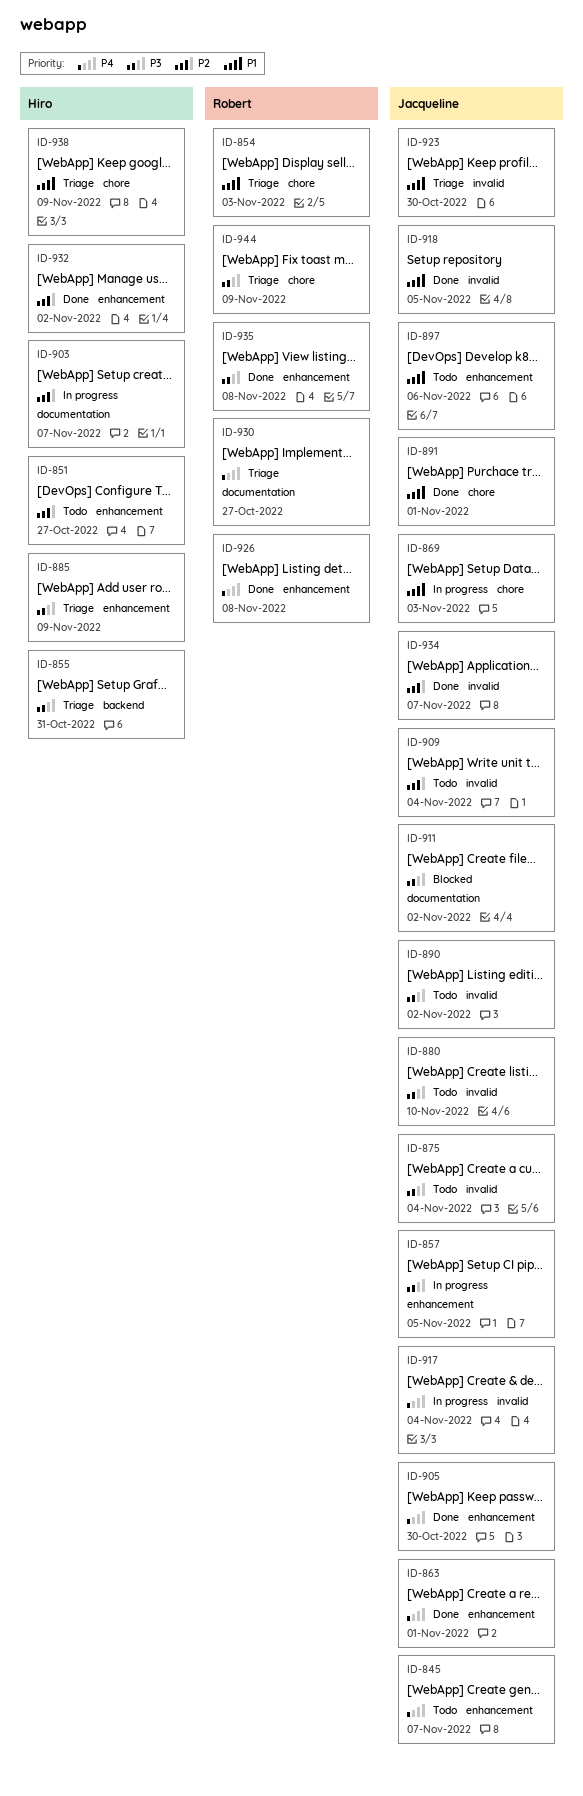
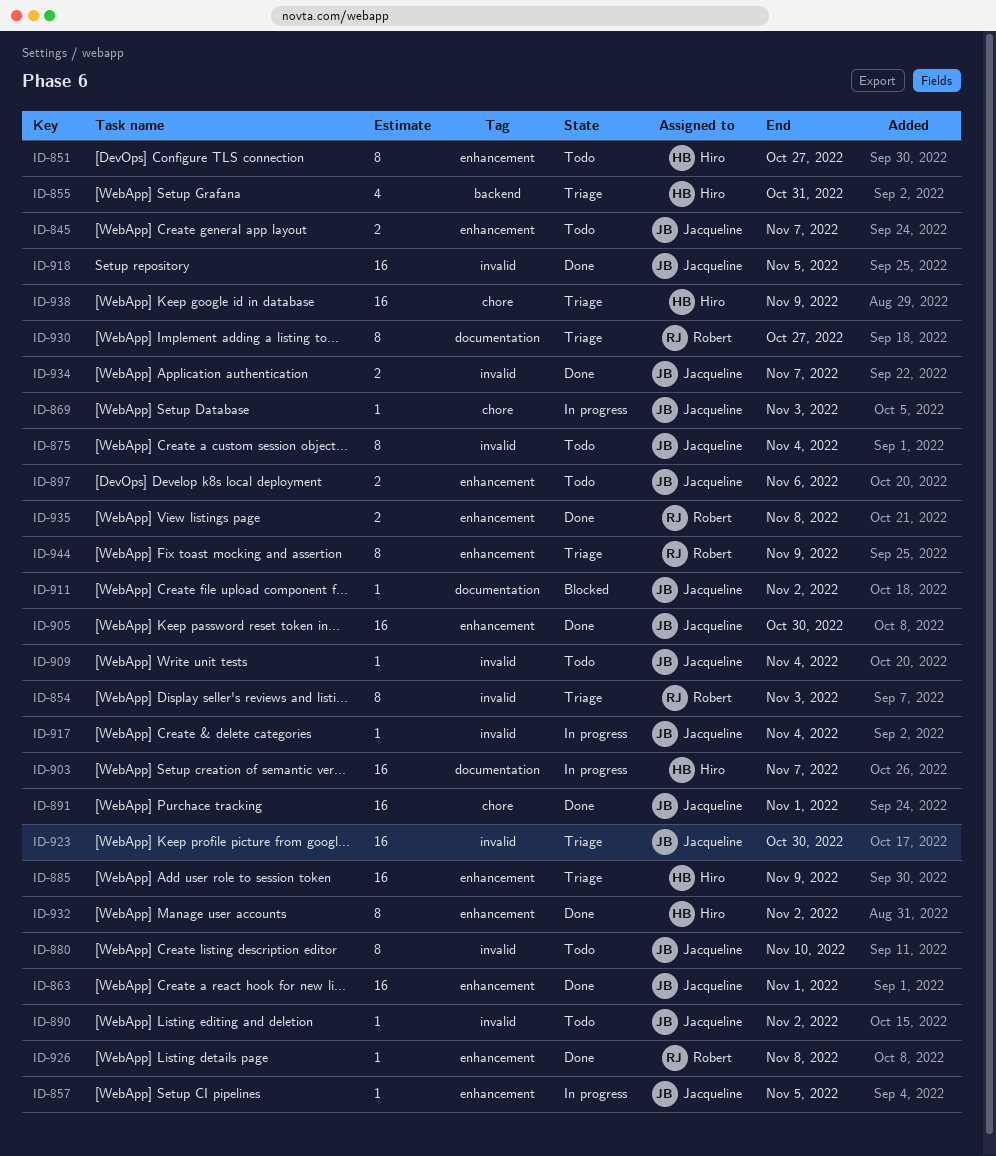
ID-854, label: chore -> invalid
ID-944, label: chore -> enhancement

